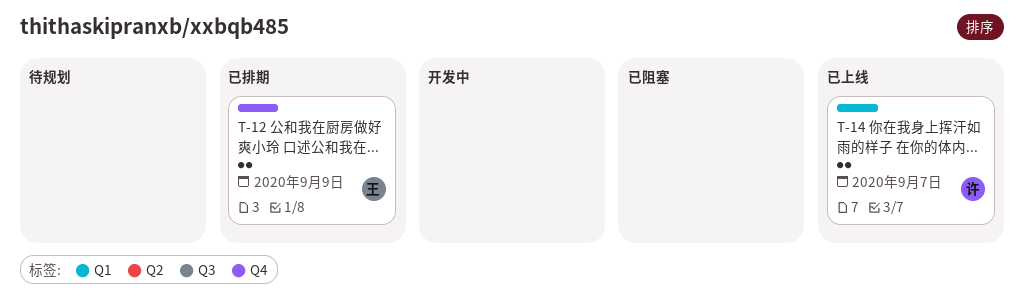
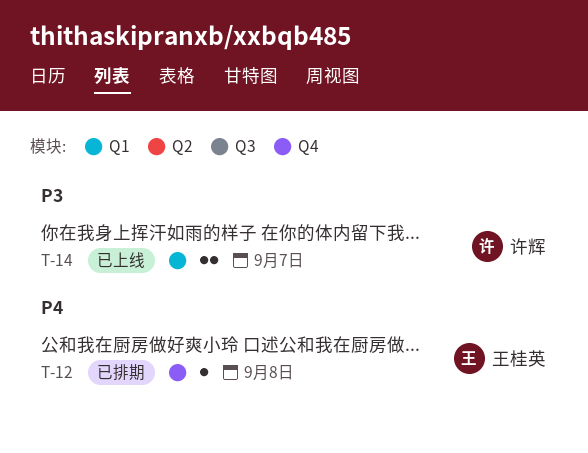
T-12, estimate: 2 -> 1
T-12, due: Sep 9 -> Sep 8

